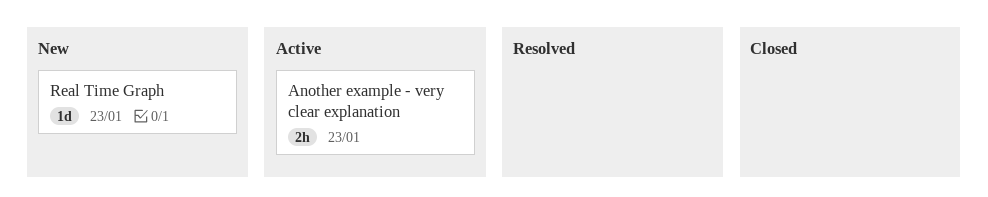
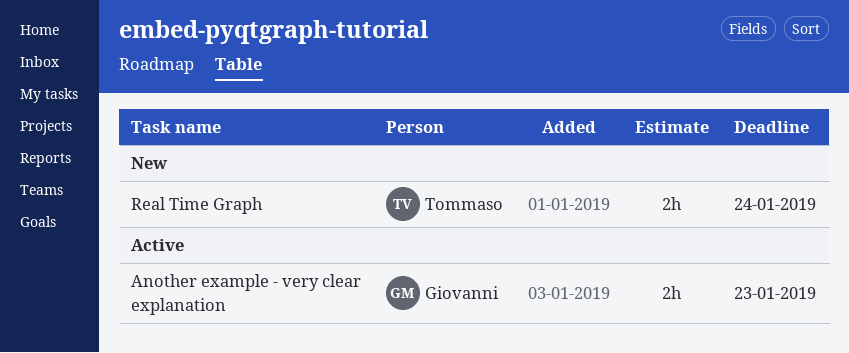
Real Time Graph, estimate: 1d -> 2h
Real Time Graph, due: Jan 23 -> Jan 24

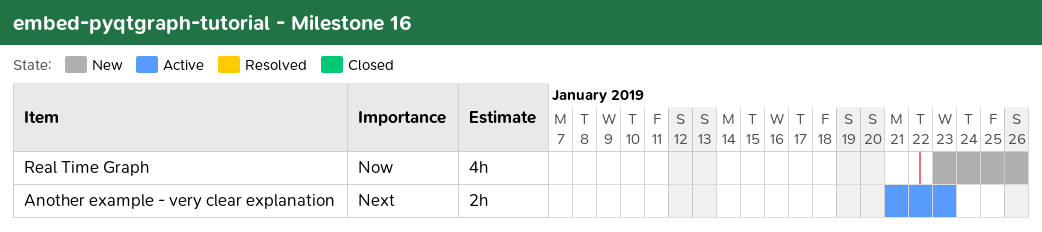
Real Time Graph, estimate: 2h -> 4h
Real Time Graph, due: Jan 24 -> Jan 26

